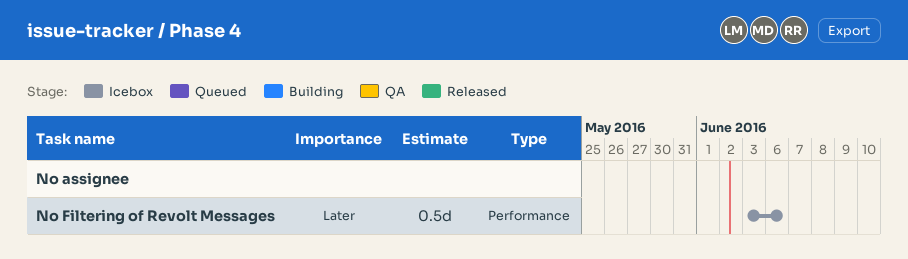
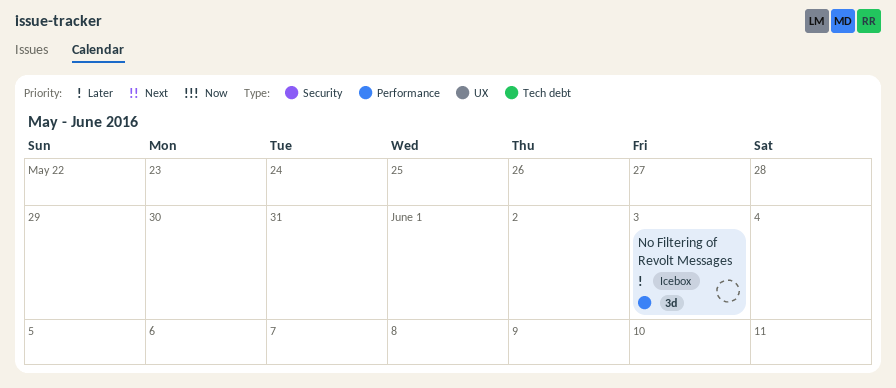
No Filtering of Revolt Messages, estimate: 0.5d -> 3d
No Filtering of Revolt Messages, due: Jun 6 -> Jun 3

